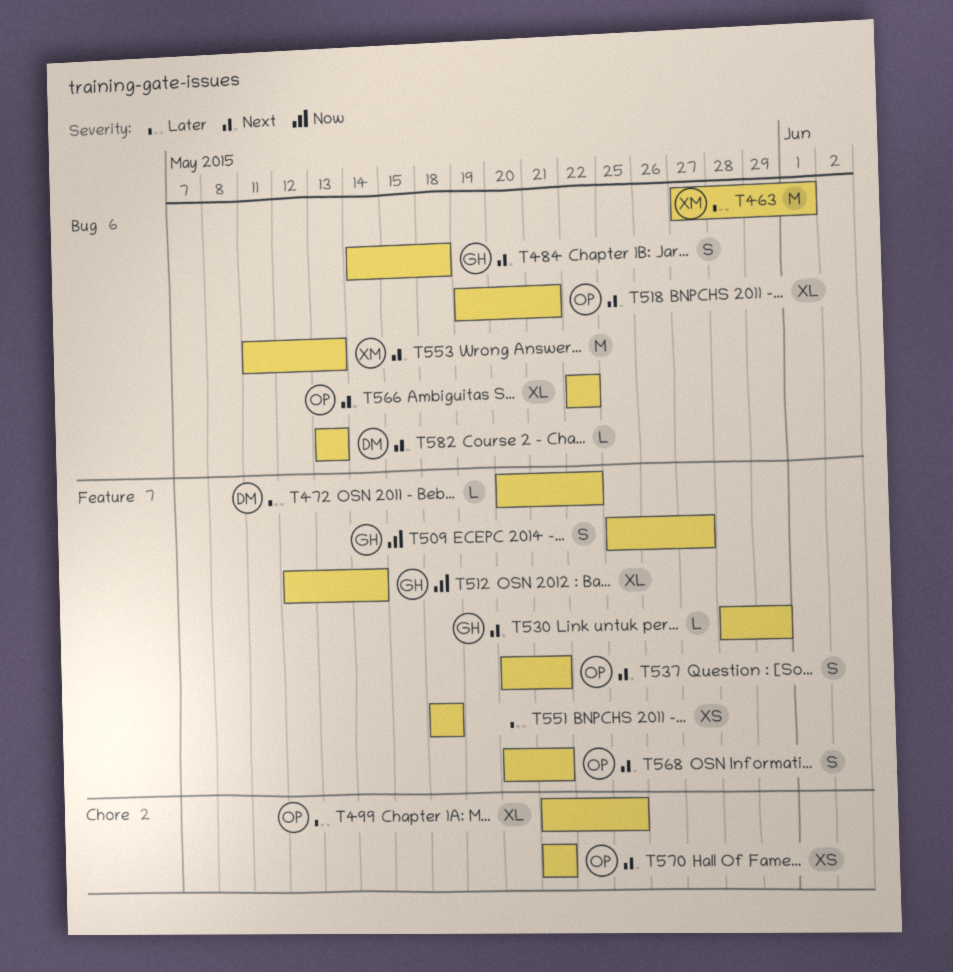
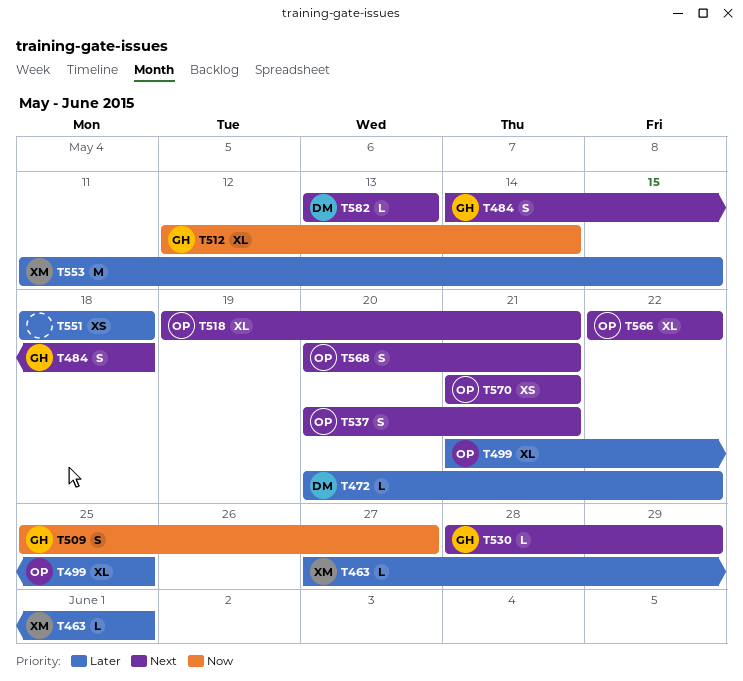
T463, estimate: M -> L
T553, priority: Next -> Later
T553, due: May 13 -> May 15

